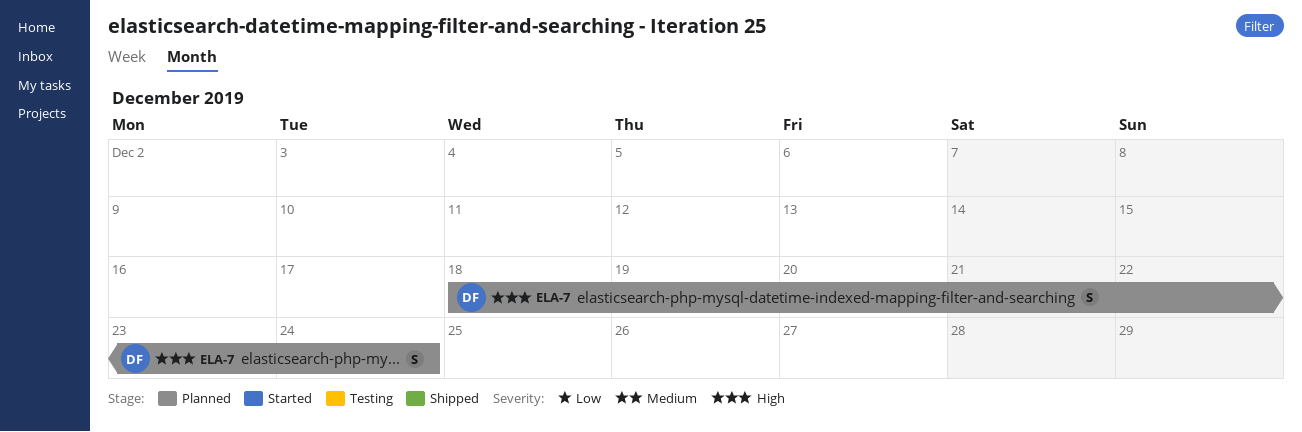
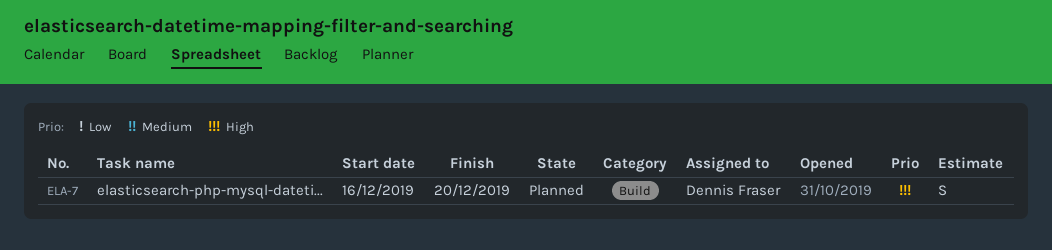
ELA-7, start: Dec 18 -> Dec 16
ELA-7, due: Dec 24 -> Dec 20

